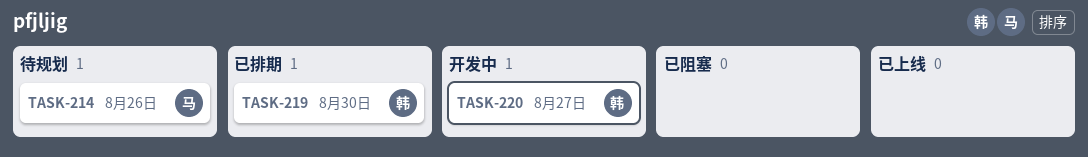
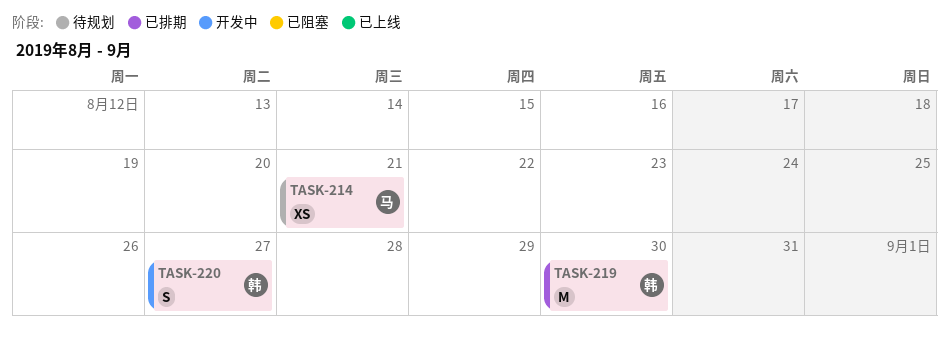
TASK-214, due: Aug 26 -> Aug 21

